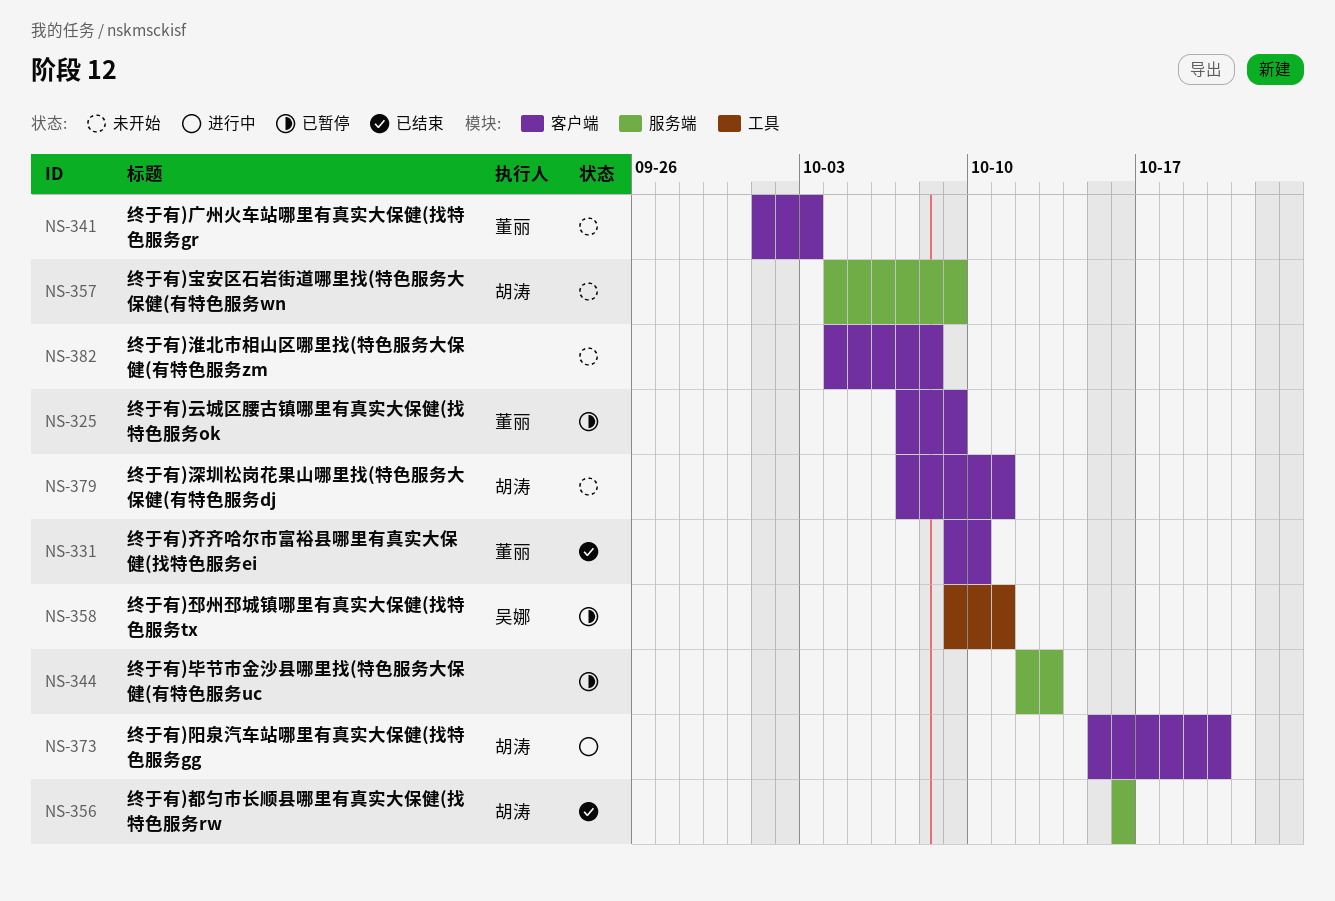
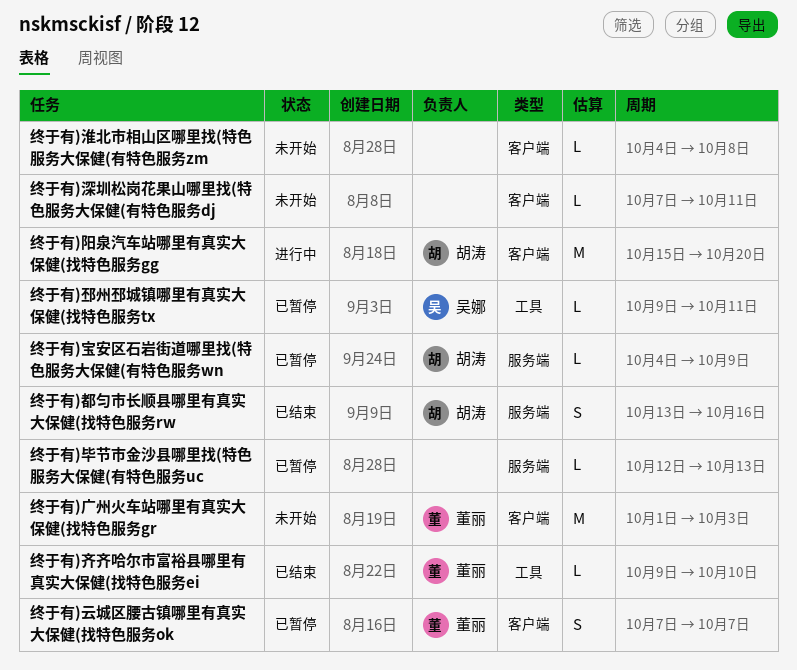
终于有)云城区腰古镇哪里有真实大保健(找特色服务ok, due: Oct 9 -> Oct 7
终于有)宝安区石岩街道哪里找(特色服务大保健(有特色服务wn, status: 未开始 -> 已暂停
终于有)深圳松岗花果山哪里找(特色服务大保健(有特色服务dj, owner: 胡涛 -> none
终于有)都匀市长顺县哪里有真实大保健(找特色服务rw, start: Oct 16 -> Oct 13
终于有)齐齐哈尔市富裕县哪里有真实大保健(找特色服务ei, label: 客户端 -> 工具

